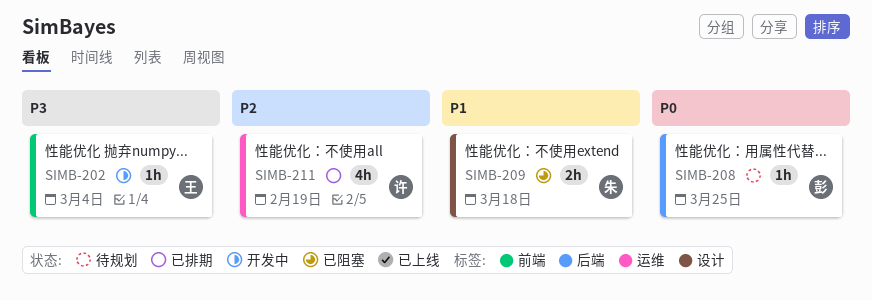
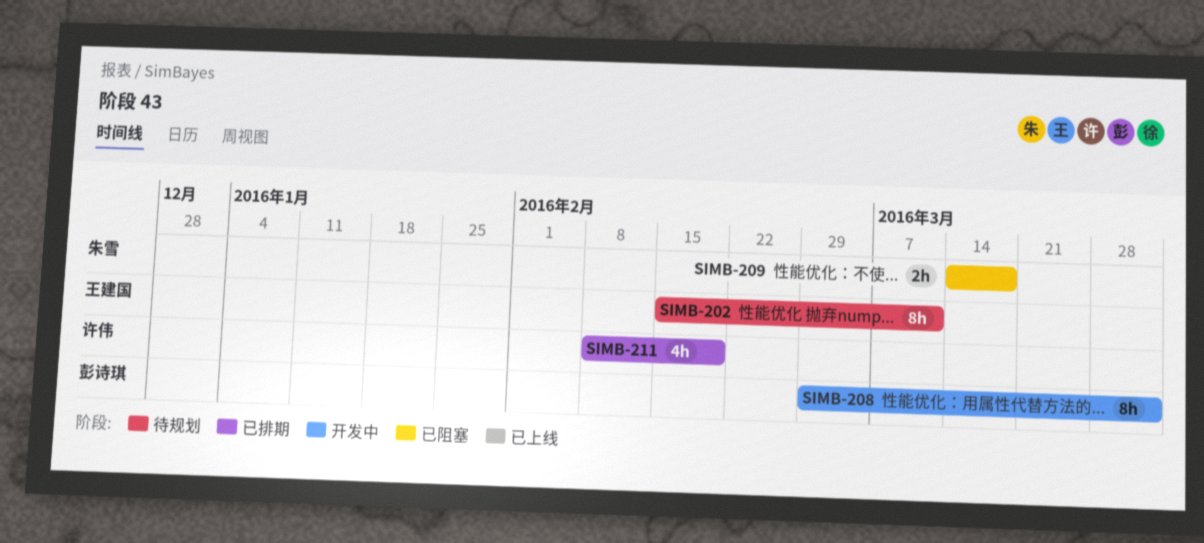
SIMB-202, status: 开发中 -> 待规划
SIMB-202, estimate: 1h -> 8h
SIMB-202, due: Mar 4 -> Mar 11
SIMB-208, status: 待规划 -> 开发中
SIMB-208, estimate: 1h -> 8h
SIMB-208, due: Mar 25 -> Apr 1

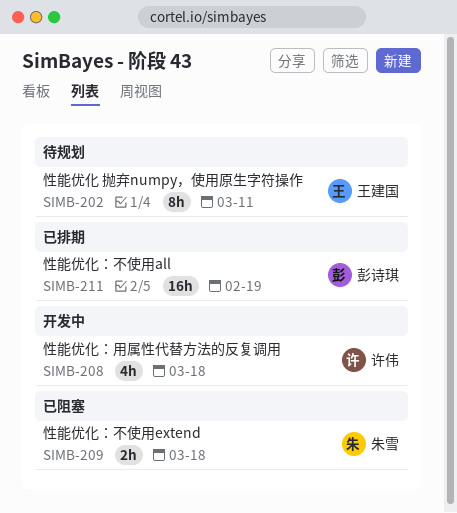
SIMB-208, owner: 彭诗琪 -> 许伟
SIMB-208, estimate: 8h -> 4h
SIMB-208, due: Apr 1 -> Mar 18
SIMB-211, owner: 许伟 -> 彭诗琪
SIMB-211, estimate: 4h -> 16h

